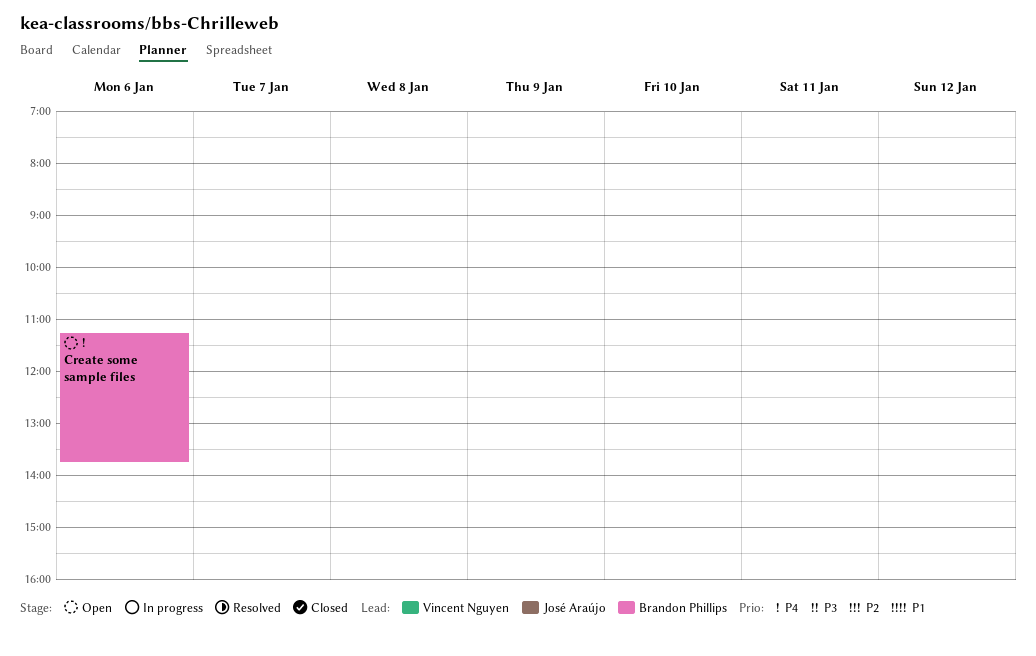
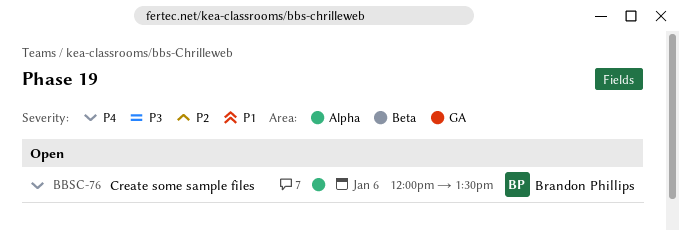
Create some sample files, begins: 11:15 -> 12:00
Create some sample files, ends: 13:45 -> 13:30

